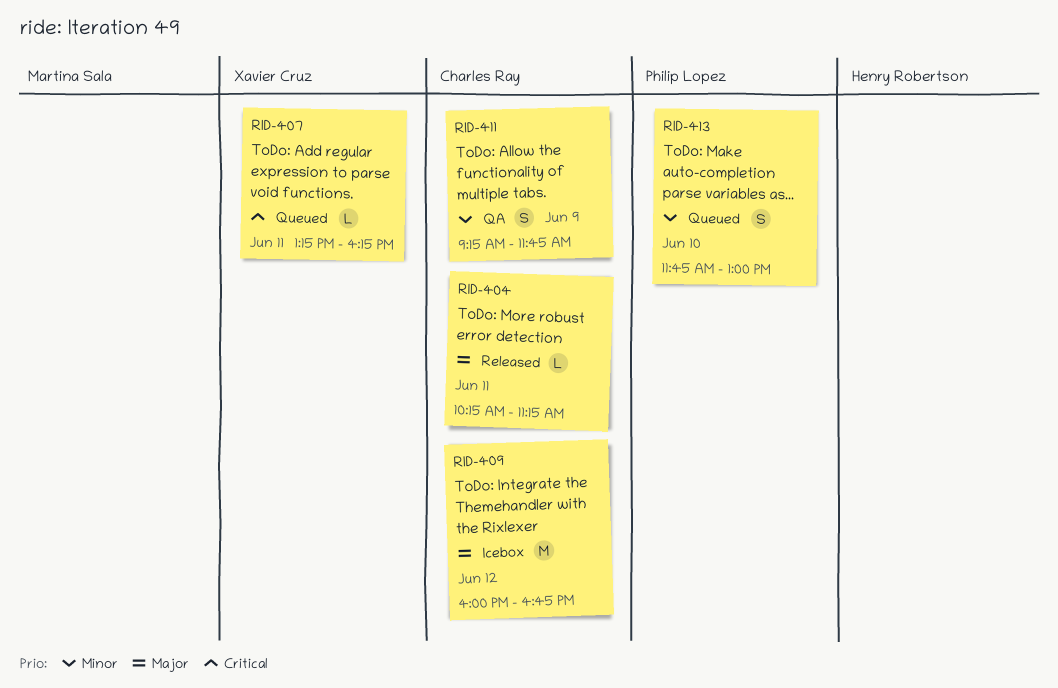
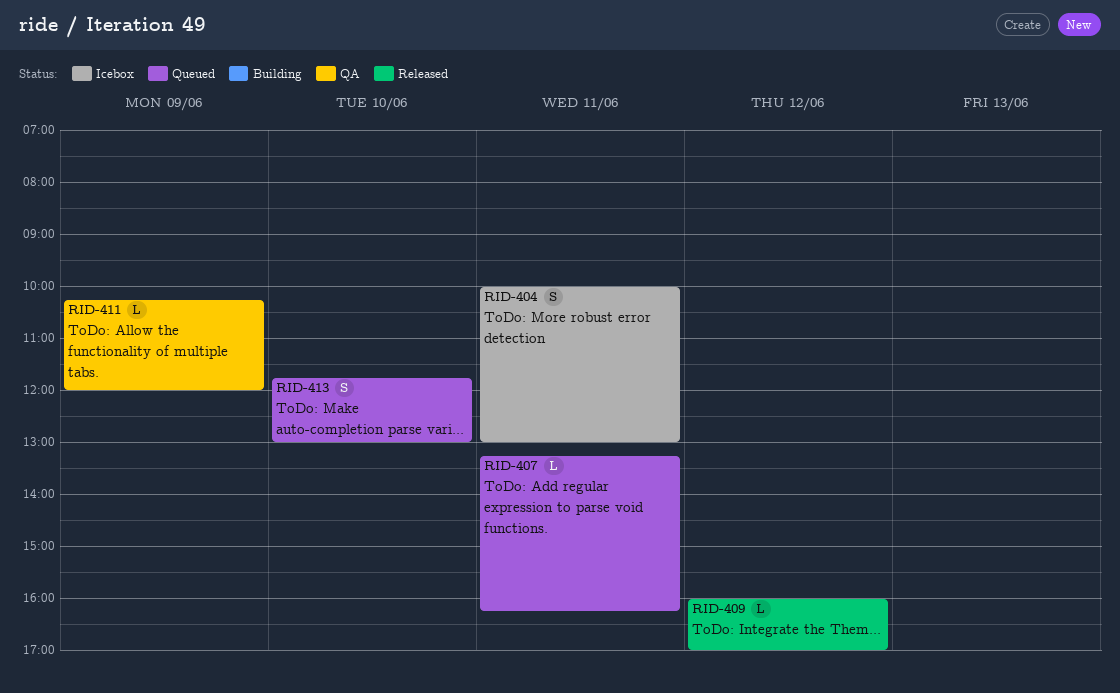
RID-404, status: Released -> Icebox
RID-404, estimate: L -> S
RID-404, begins: 10:15 -> 10:00
RID-404, ends: 11:15 -> 13:00
RID-409, status: Icebox -> Released
RID-409, estimate: M -> L
RID-409, ends: 16:45 -> 17:00
RID-411, estimate: S -> L
RID-411, begins: 09:15 -> 10:15
RID-411, ends: 11:45 -> 12:00

